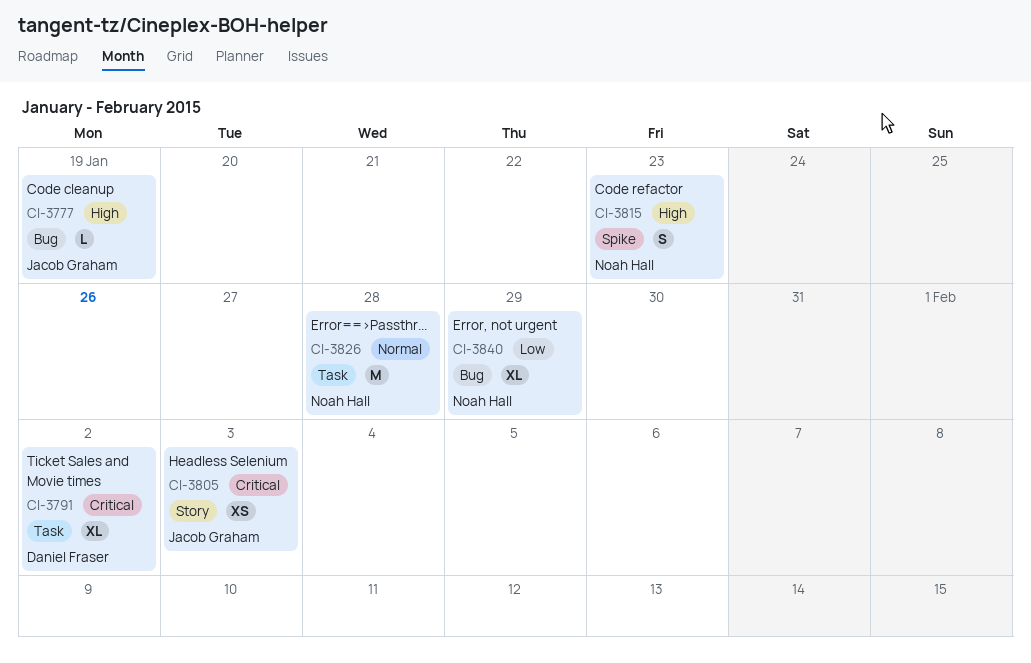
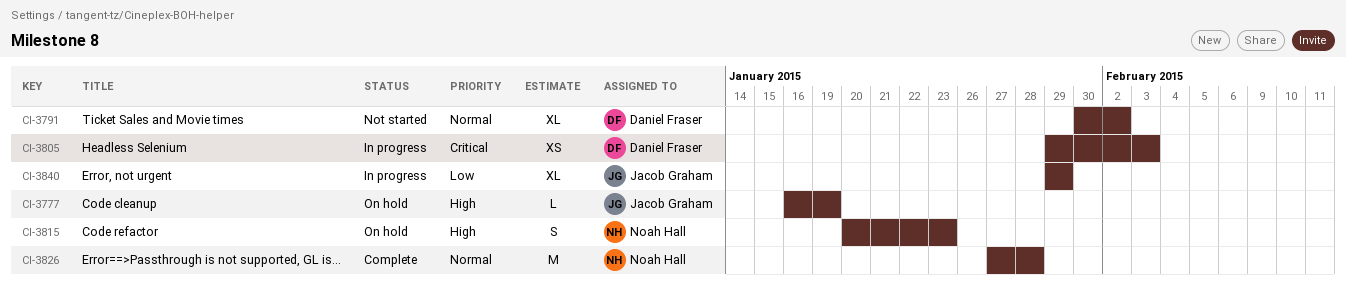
CI-3791, priority: Critical -> Normal
CI-3805, owner: Jacob Graham -> Daniel Fraser
CI-3840, owner: Noah Hall -> Jacob Graham

